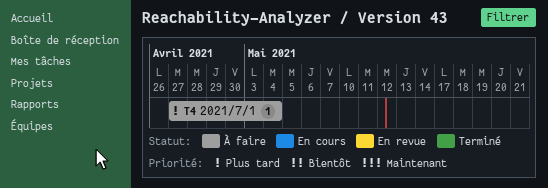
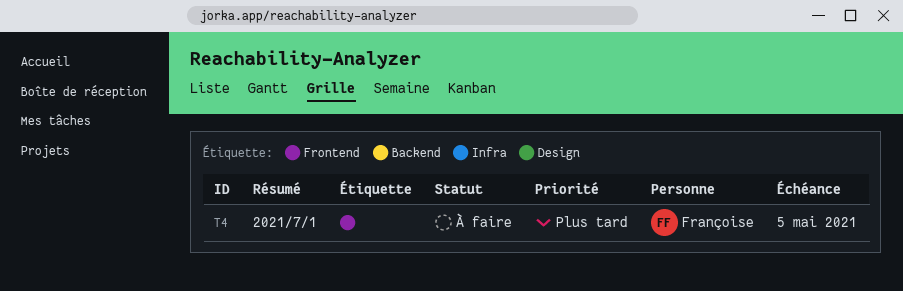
T4, due: May 4 -> May 5

